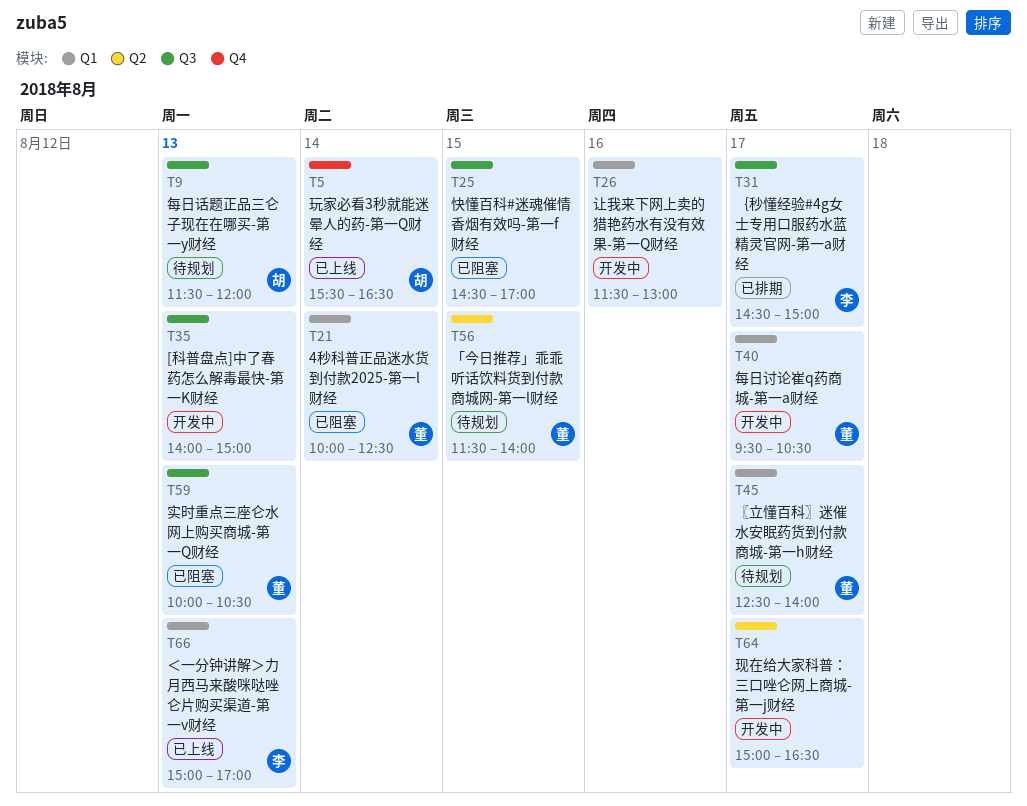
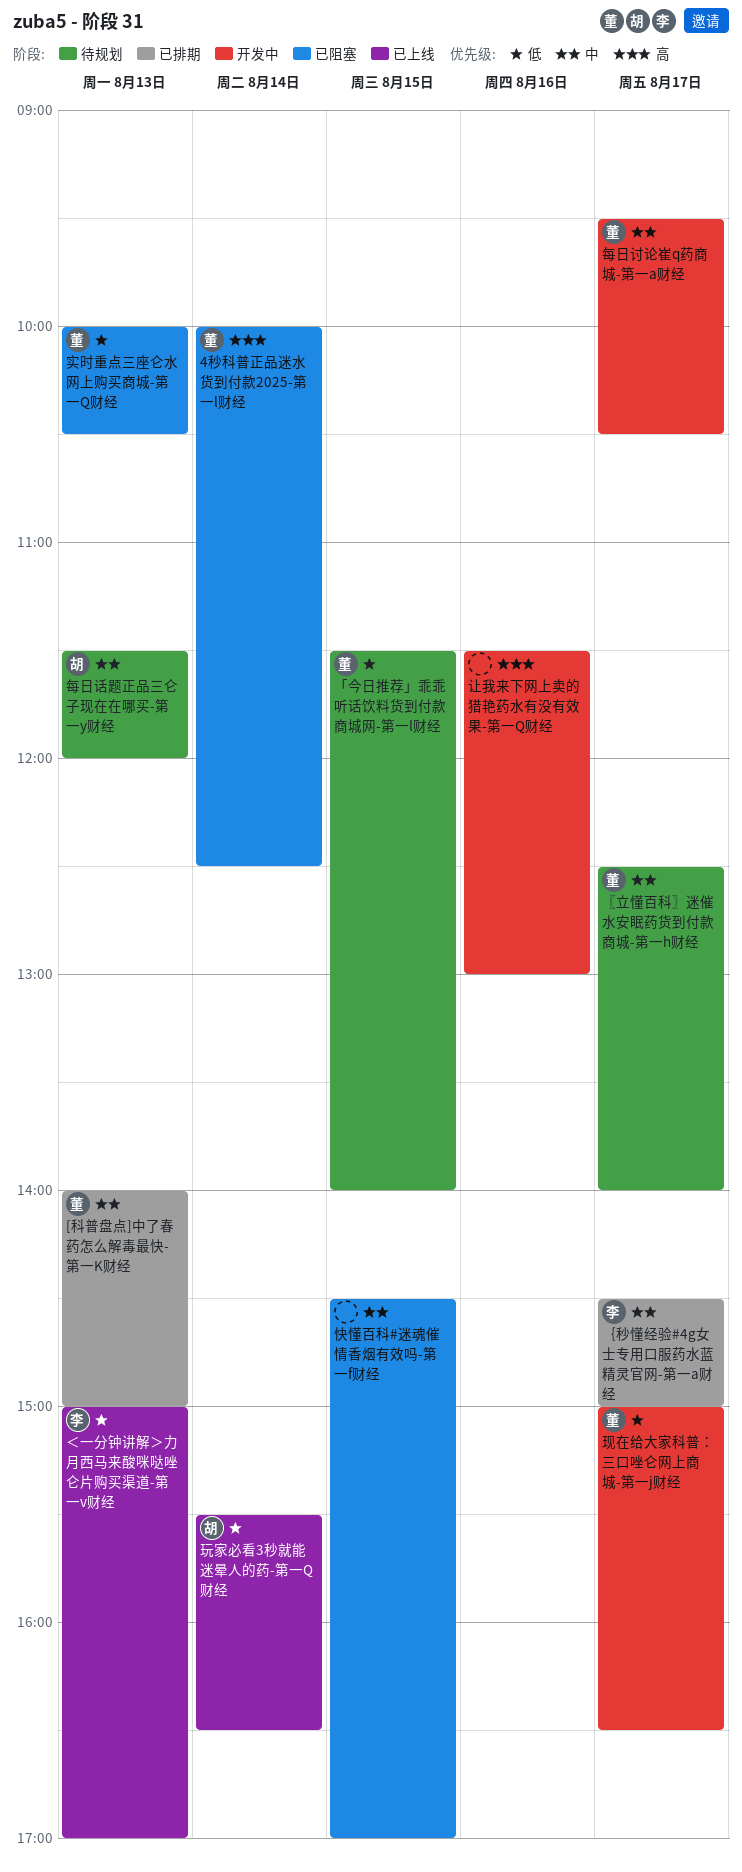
[科普盘点]中了春药怎么解毒最快-第一K财经, status: 开发中 -> 已排期
[科普盘点]中了春药怎么解毒最快-第一K财经, owner: none -> 董
现在给大家科普：三口唑仑网上商城-第一j财经, owner: none -> 董

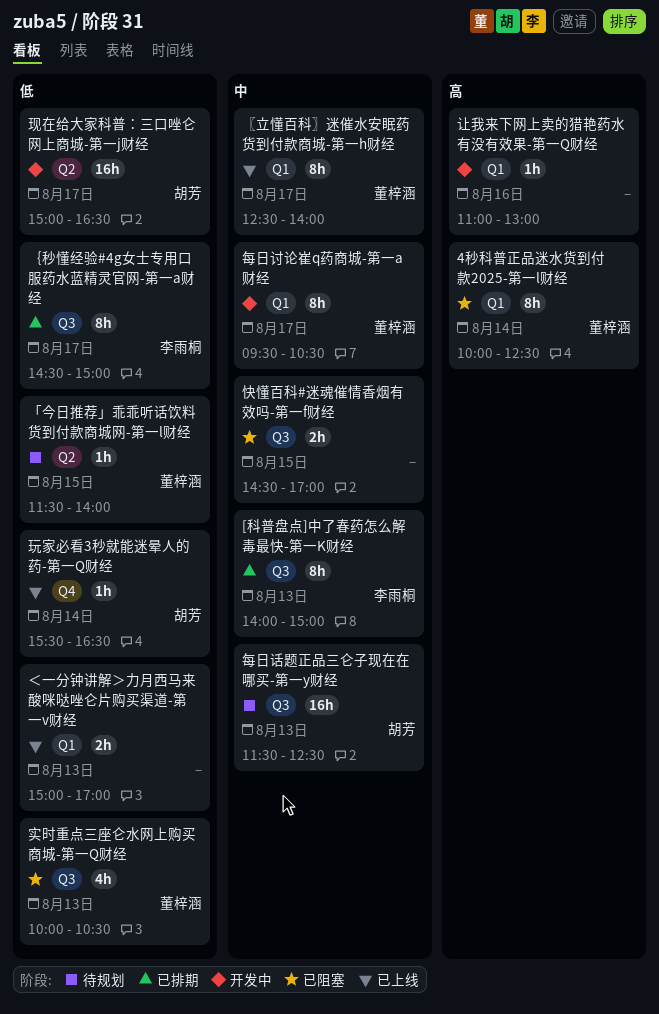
[科普盘点]中了春药怎么解毒最快-第一K财经, owner: 董梓涵 -> 李雨桐
〖立懂百科〗迷催水安眠药货到付款商城-第一h财经, status: 待规划 -> 已上线
每日话题正品三仑子现在在哪买-第一y财经, ends: 12:00 -> 12:30
现在给大家科普：三口唑仑网上商城-第一j财经, owner: 董梓涵 -> 胡芳
让我来下网上卖的猎艳药水有没有效果-第一Q财经, begins: 11:30 -> 11:00
＜一分钟讲解＞力月西马来酸咪哒唑仑片购买渠道-第一v财经, owner: 李雨桐 -> none
｛秒懂经验#4g女士专用口服药水蓝精灵官网-第一a财经, priority: 中 -> 低

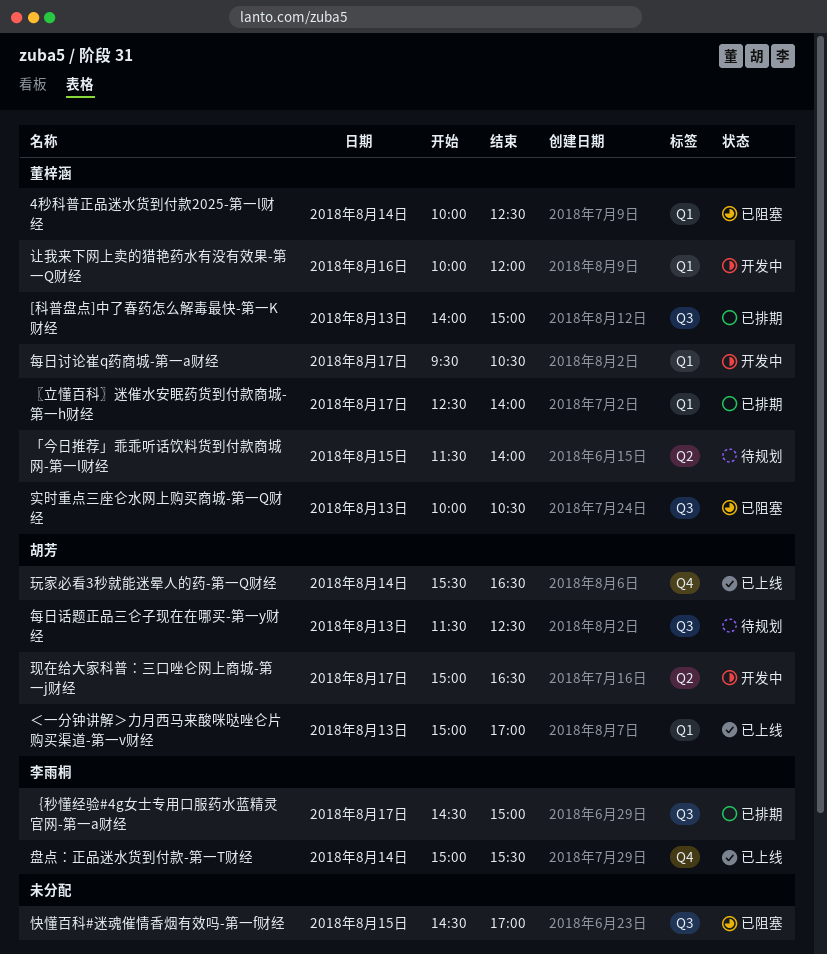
[科普盘点]中了春药怎么解毒最快-第一K财经, owner: 李雨桐 -> 董梓涵
〖立懂百科〗迷催水安眠药货到付款商城-第一h财经, status: 已上线 -> 已排期
盘点：正品迷水货到付款-第一T财经: none -> present
让我来下网上卖的猎艳药水有没有效果-第一Q财经, owner: none -> 董梓涵
让我来下网上卖的猎艳药水有没有效果-第一Q财经, begins: 11:00 -> 10:00
让我来下网上卖的猎艳药水有没有效果-第一Q财经, ends: 13:00 -> 12:00
＜一分钟讲解＞力月西马来酸咪哒唑仑片购买渠道-第一v财经, owner: none -> 胡芳

